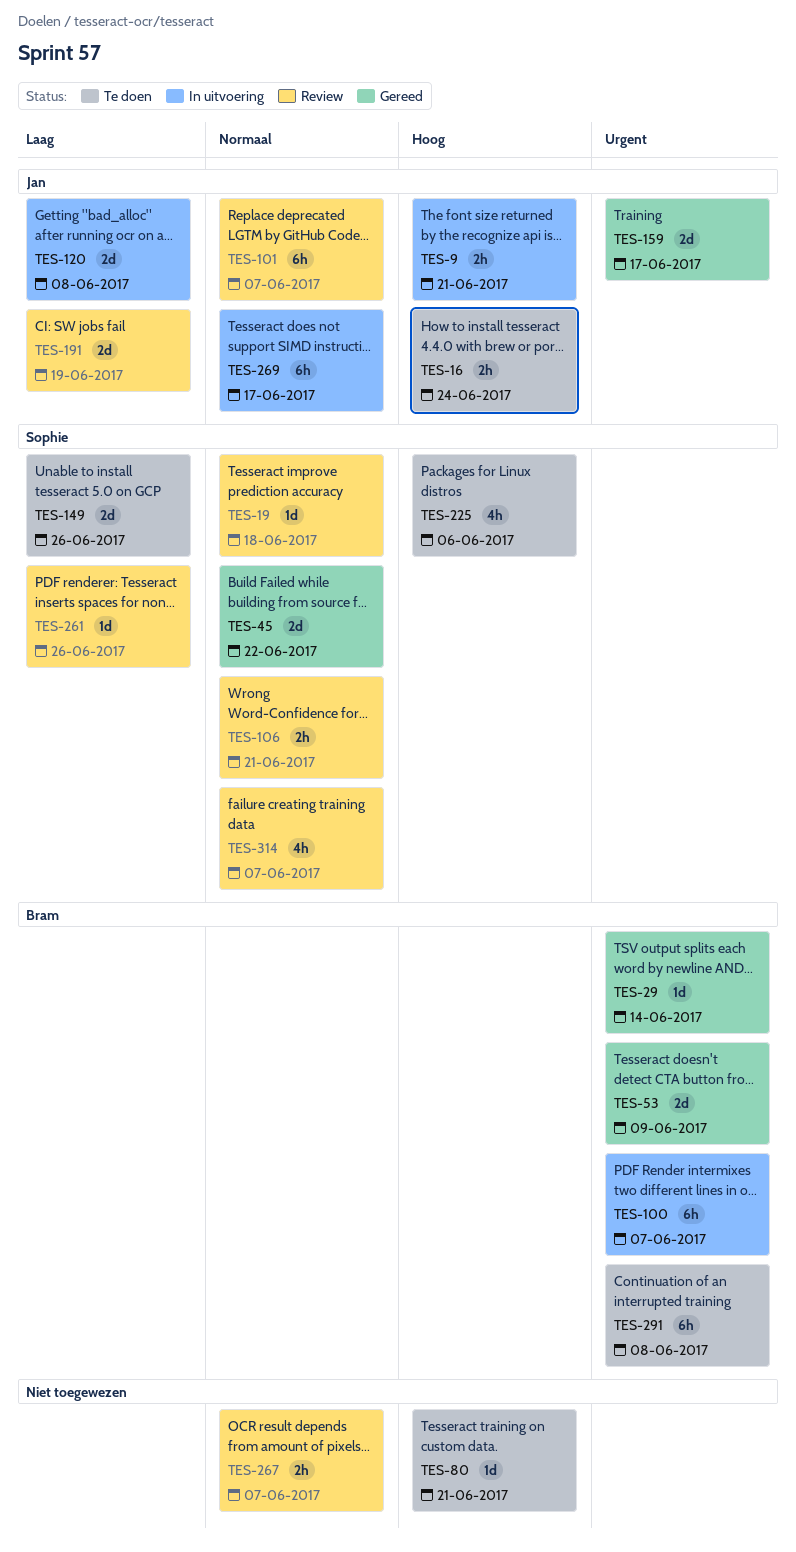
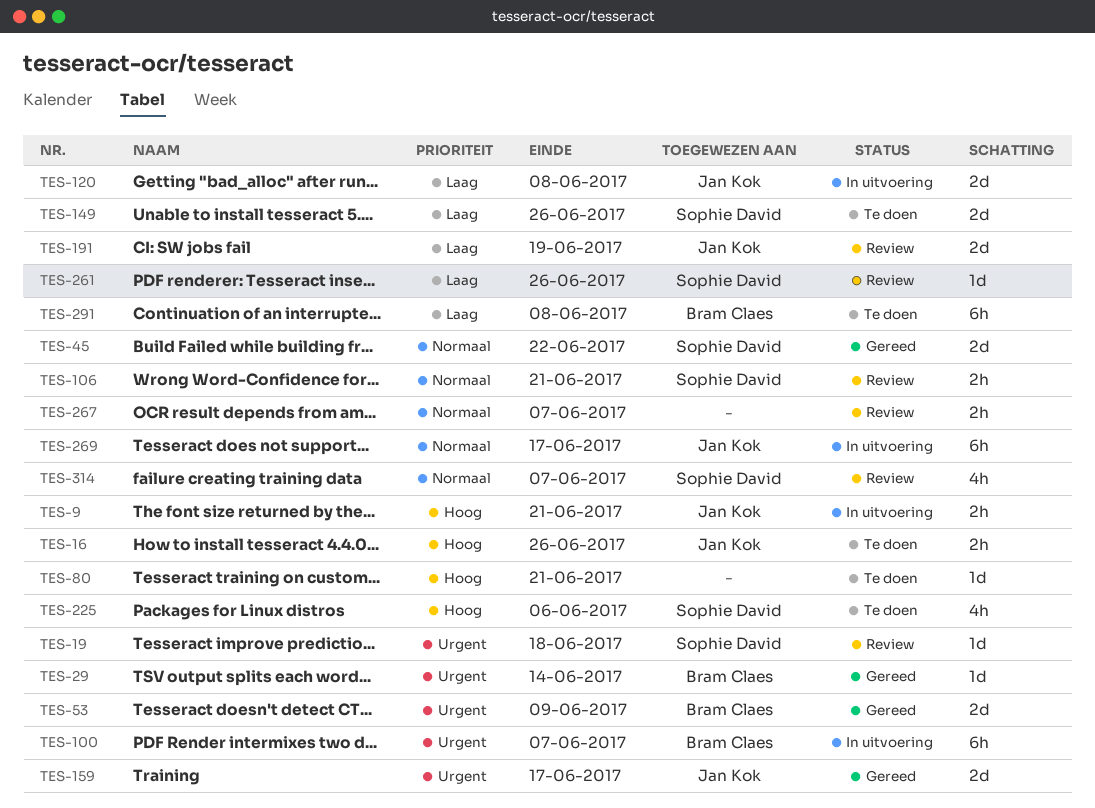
TES-16, due: Jun 24 -> Jun 26
TES-19, priority: Normaal -> Urgent
TES-101: present -> none
TES-291, priority: Urgent -> Laag

